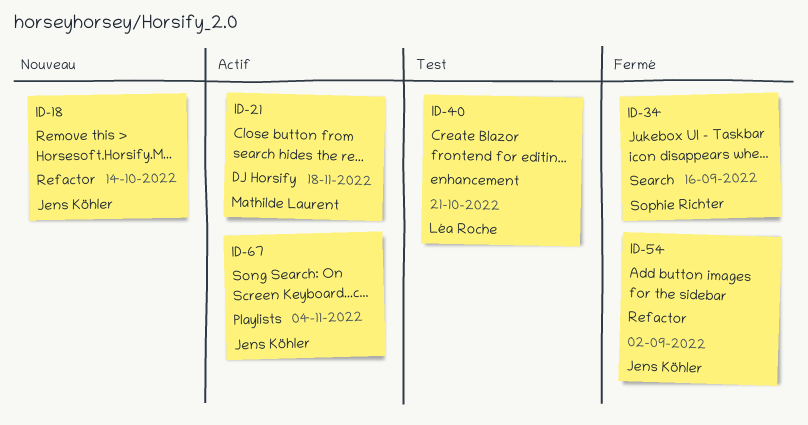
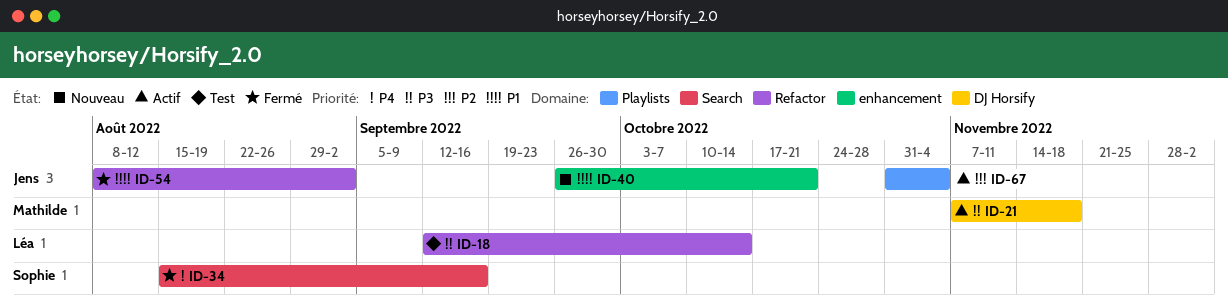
ID-18, status: Nouveau -> Test
ID-18, owner: Jens Köhler -> Léa Roche
ID-40, status: Test -> Nouveau
ID-40, owner: Léa Roche -> Jens Köhler

